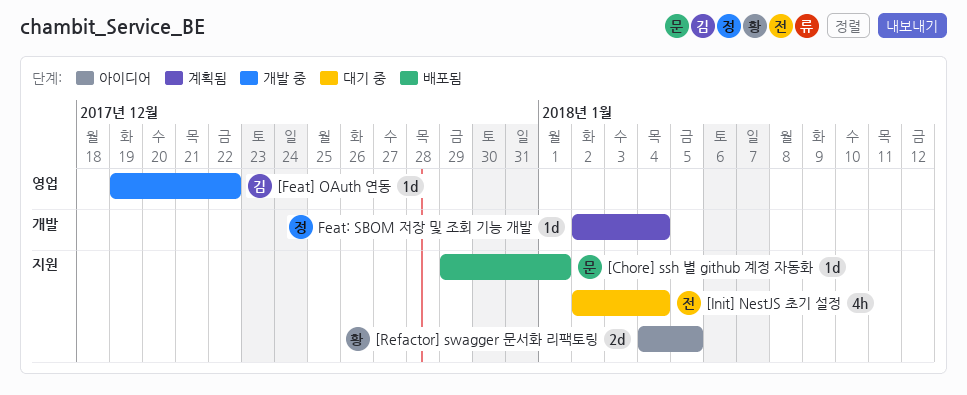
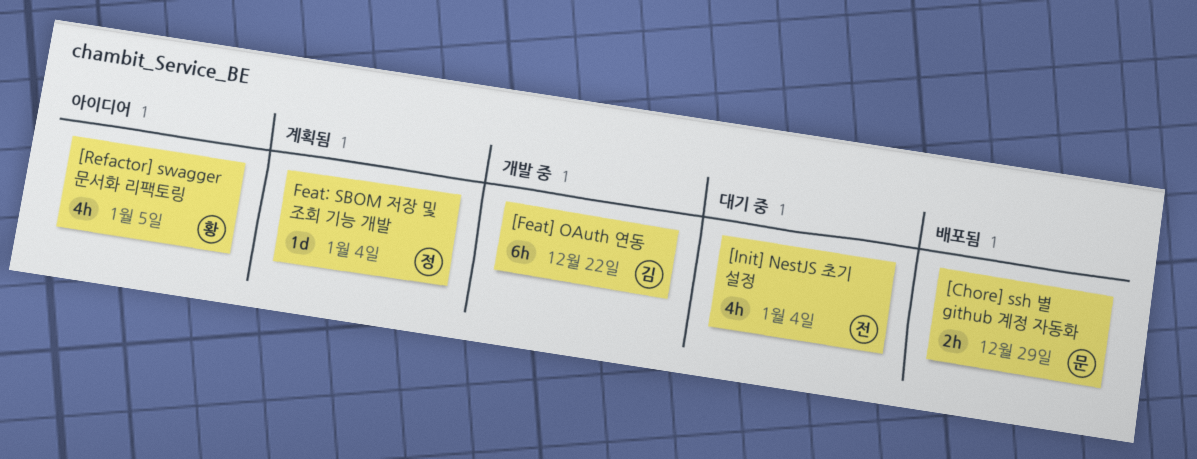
[Chore] ssh 별 github 계정 자동화, estimate: 1d -> 2h
[Chore] ssh 별 github 계정 자동화, due: Jan 1 -> Dec 29
[Feat] OAuth 연동, estimate: 1d -> 6h
[Refactor] swagger 문서화 리팩토링, estimate: 2d -> 4h

